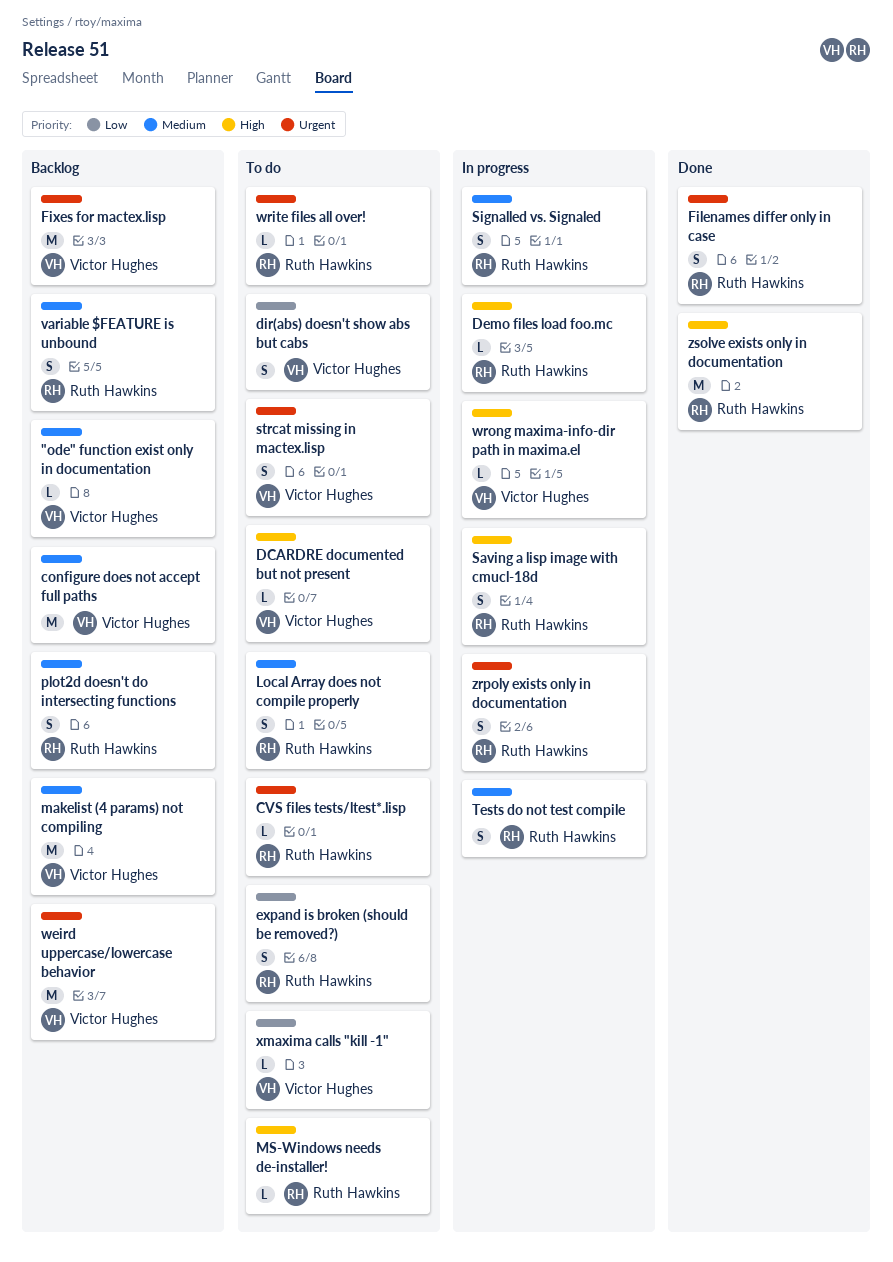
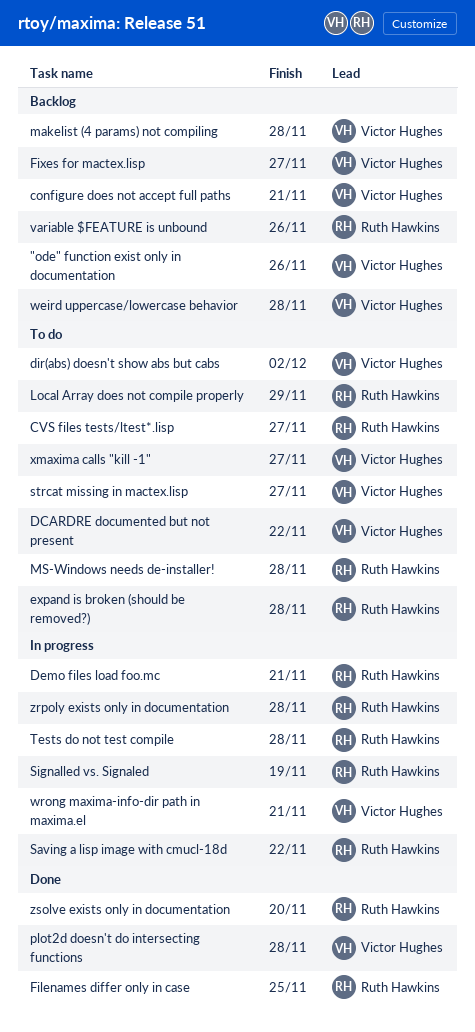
plot2d doesn't do intersecting functions, status: Backlog -> Done
plot2d doesn't do intersecting functions, owner: Ruth Hawkins -> Victor Hughes
write files all over!: present -> none

